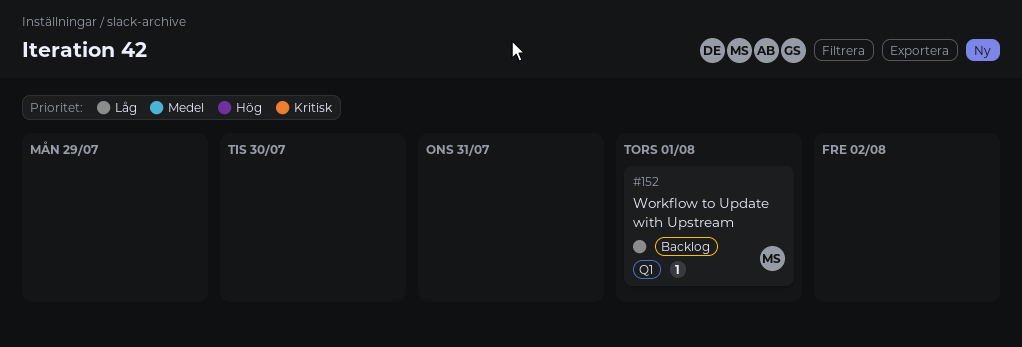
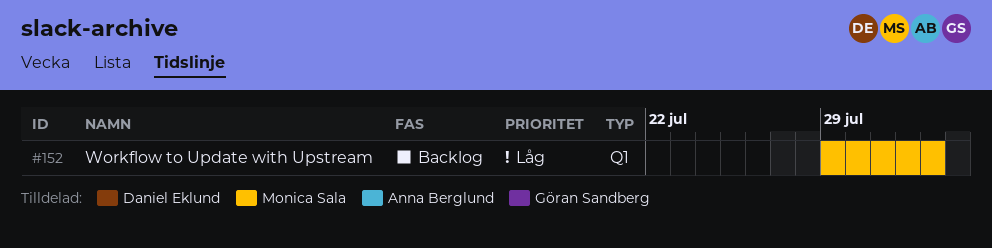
#152, due: Aug 1 -> Aug 2

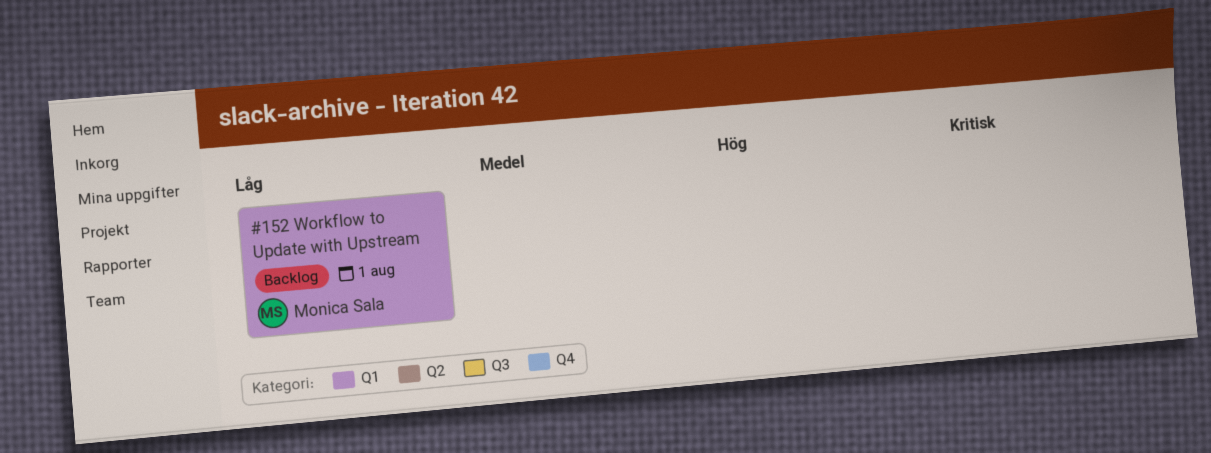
#152, due: Aug 2 -> Aug 1

